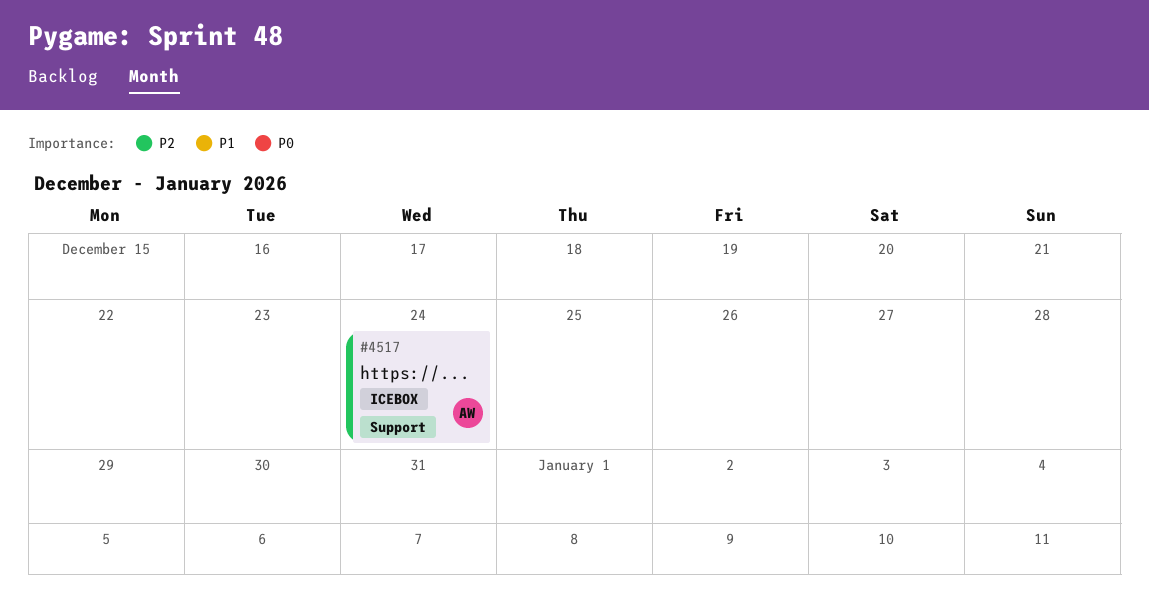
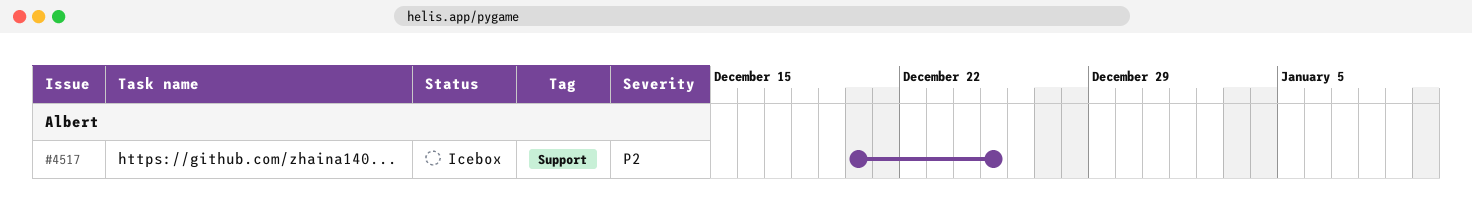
#4517, due: Dec 24 -> Dec 25

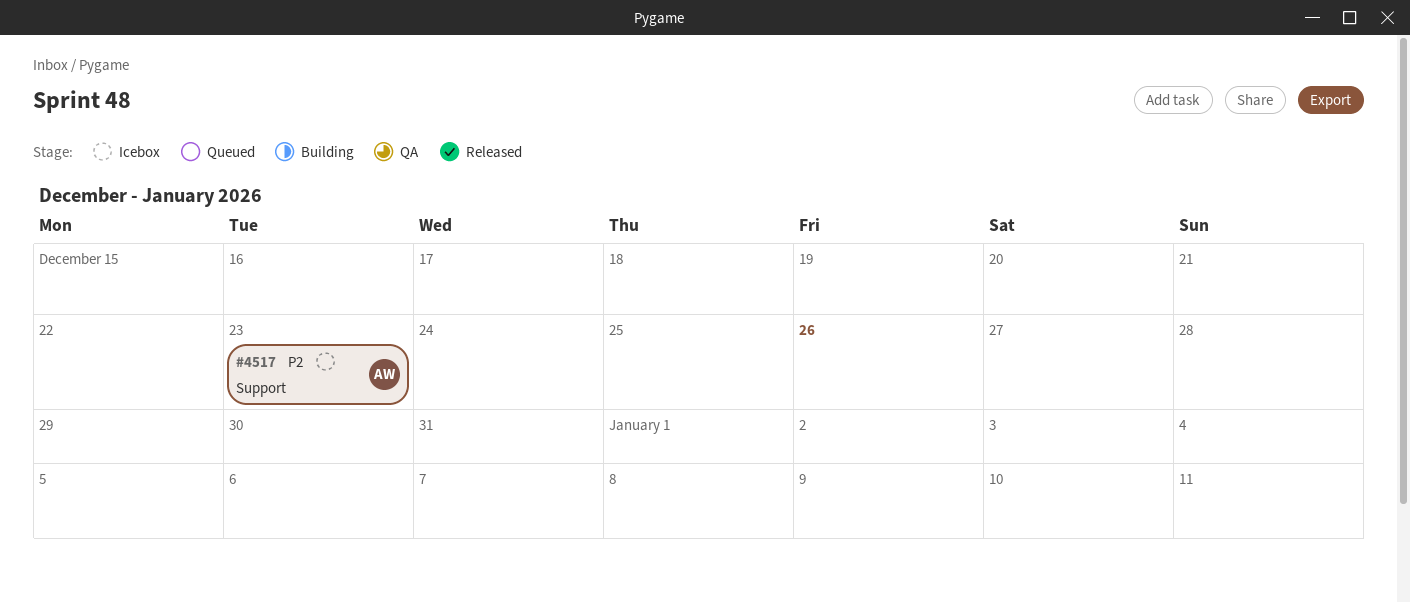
#4517, due: Dec 25 -> Dec 23

